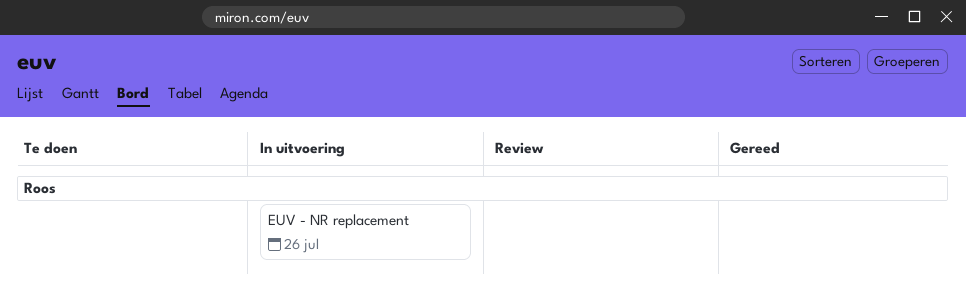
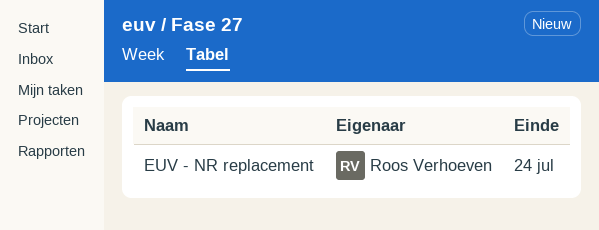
EUV - NR replacement, due: Jul 26 -> Jul 24

